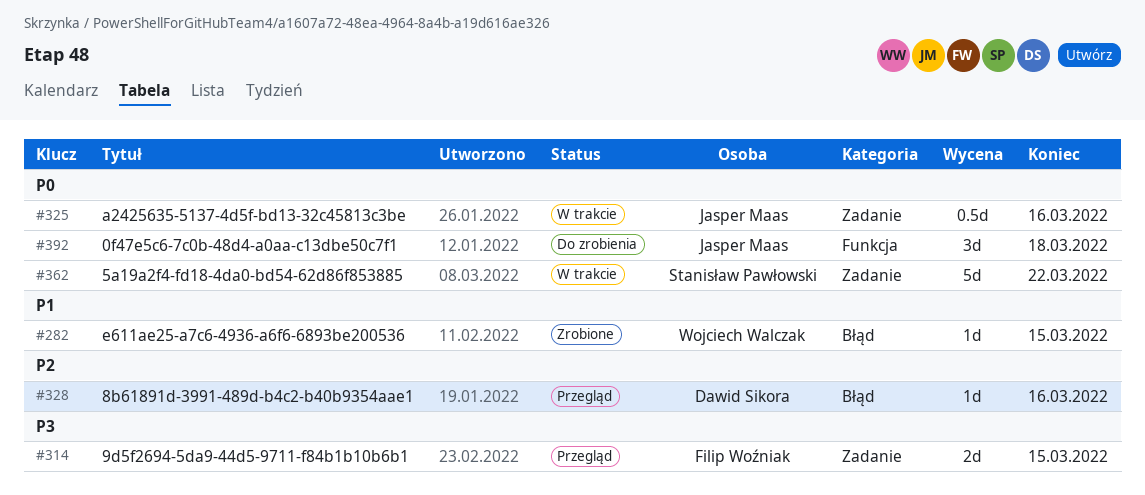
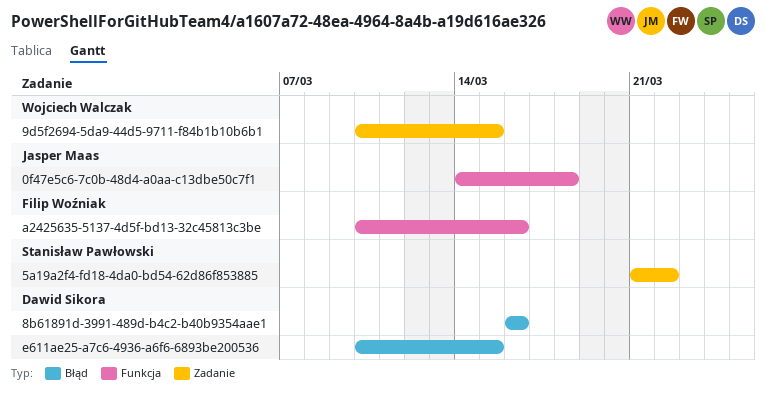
9d5f2694-5da9-44d5-9711-f84b1b10b6b1, owner: Filip Woźniak -> Wojciech Walczak
a2425635-5137-4d5f-bd13-32c45813c3be, owner: Jasper Maas -> Filip Woźniak
a2425635-5137-4d5f-bd13-32c45813c3be, label: Zadanie -> Funkcja
e611ae25-a7c6-4936-a6f6-6893be200536, owner: Wojciech Walczak -> Dawid Sikora

